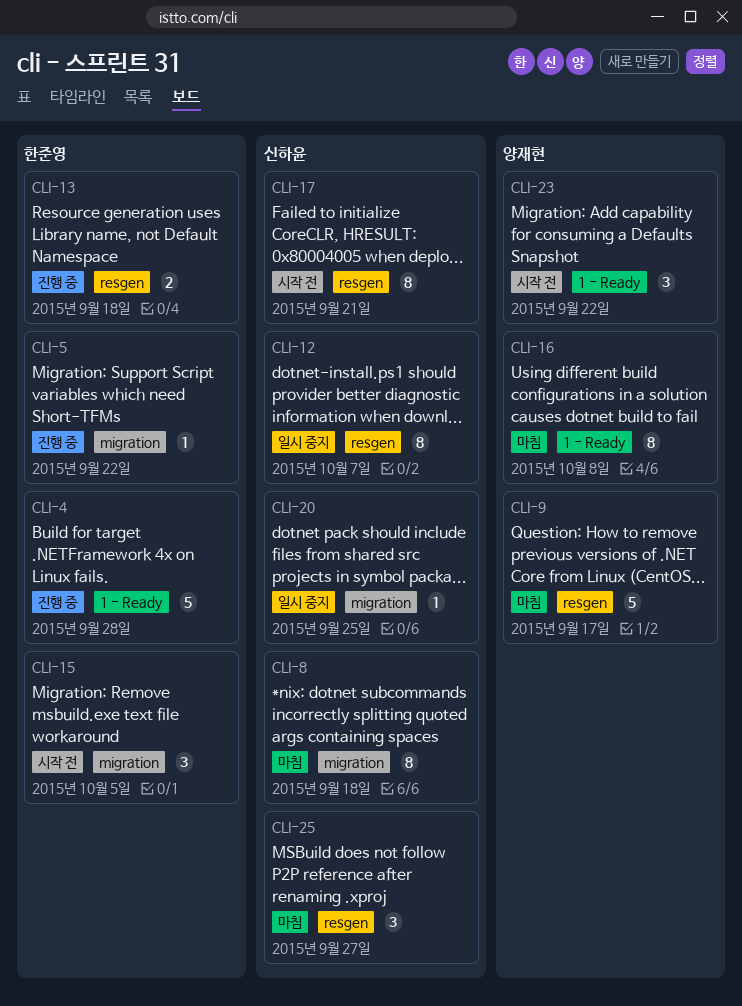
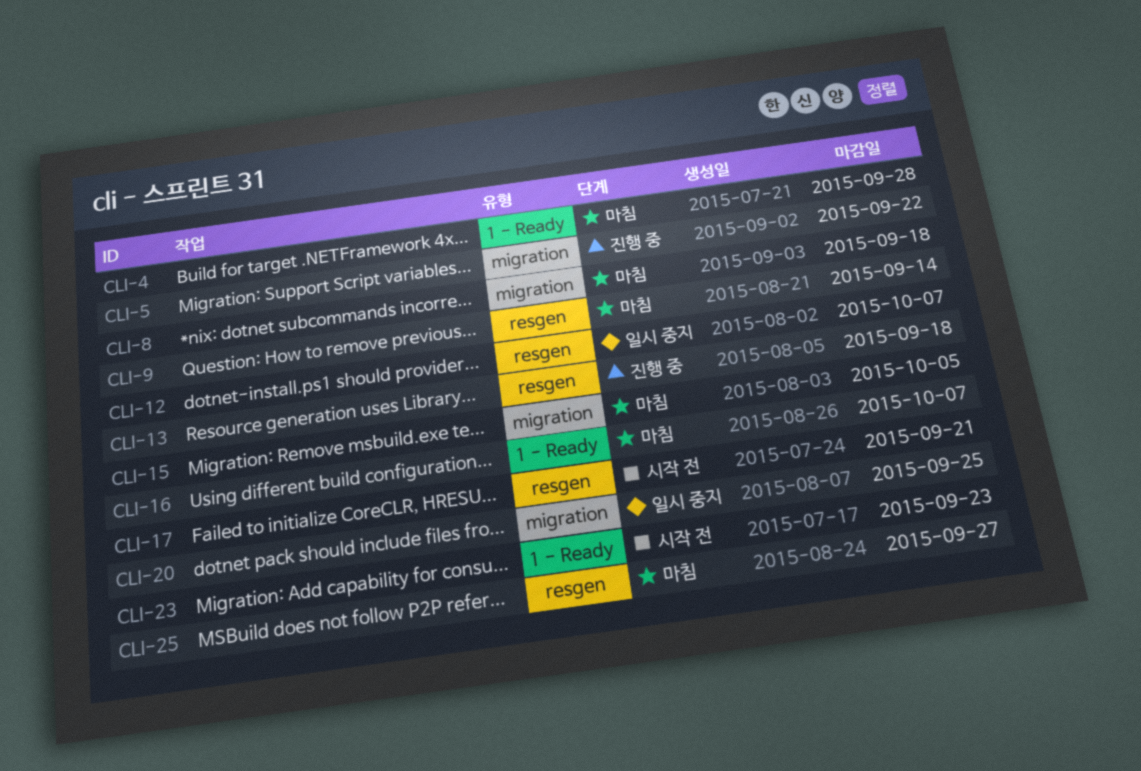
CLI-4, status: 진행 중 -> 마침
CLI-9, due: Sep 17 -> Sep 14
CLI-15, status: 시작 전 -> 마침
CLI-16, due: Oct 8 -> Oct 7
CLI-23, due: Sep 22 -> Sep 23

